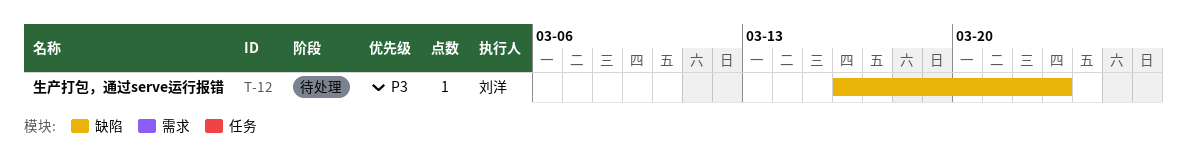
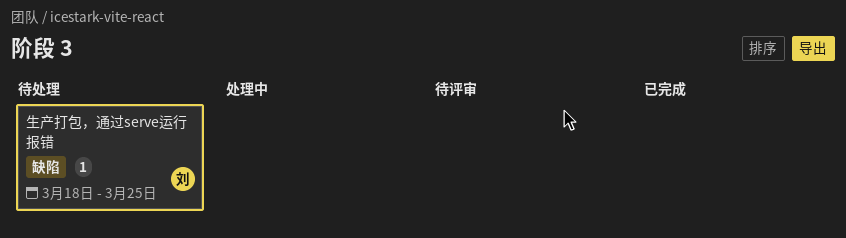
生产打包，通过serve运行报错, start: Mar 16 -> Mar 18
生产打包，通过serve运行报错, due: Mar 23 -> Mar 25

